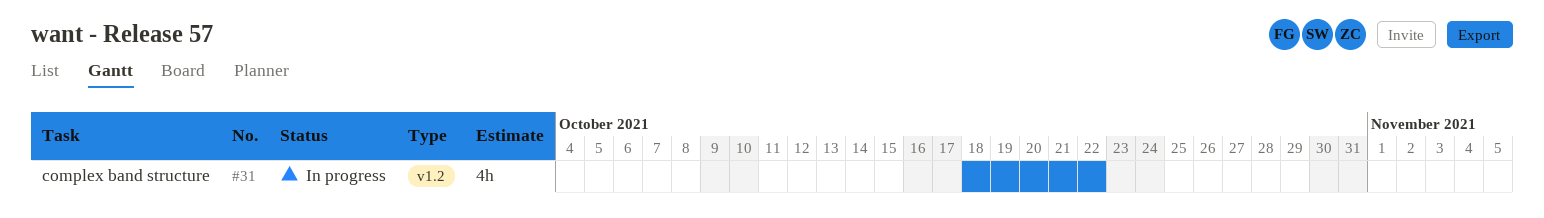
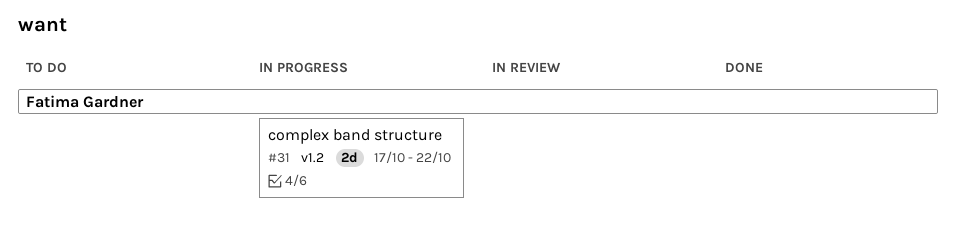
#31, estimate: 4h -> 2d
#31, start: Oct 18 -> Oct 17

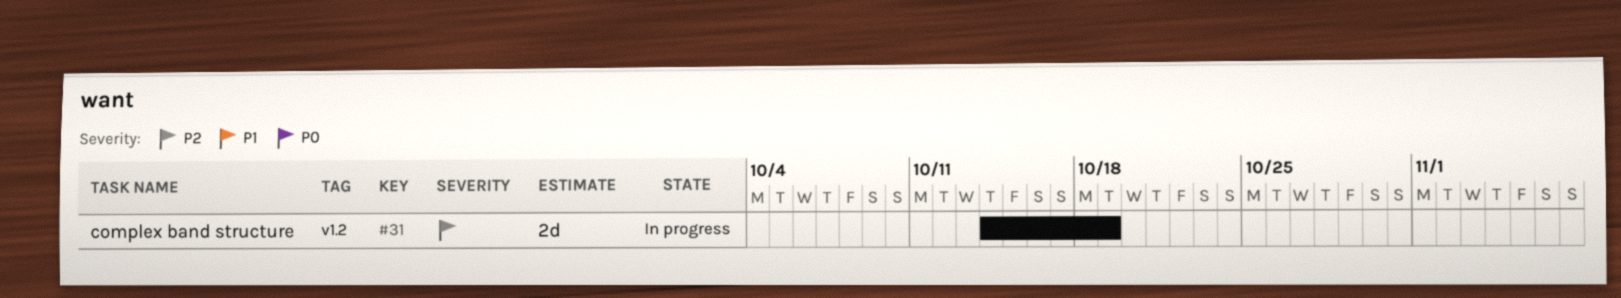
#31, start: Oct 17 -> Oct 14
#31, due: Oct 22 -> Oct 19

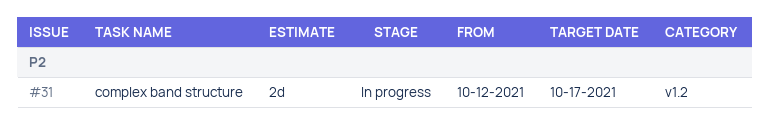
#31, start: Oct 14 -> Oct 12
#31, due: Oct 19 -> Oct 17

